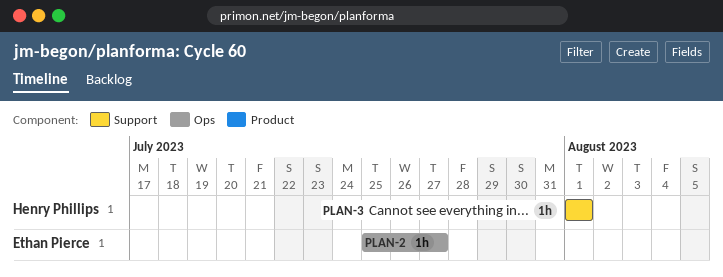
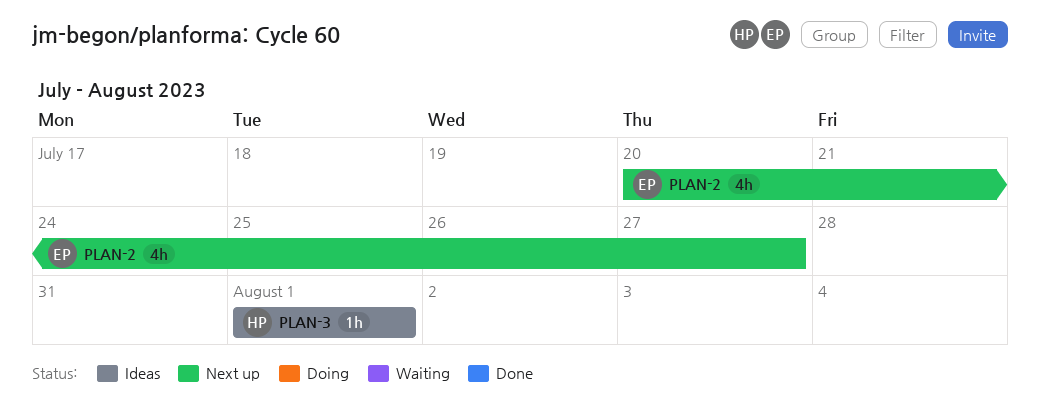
PLAN-2, estimate: 1h -> 4h
PLAN-2, start: Jul 25 -> Jul 20

